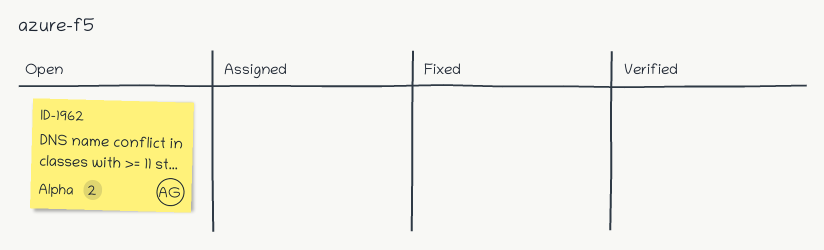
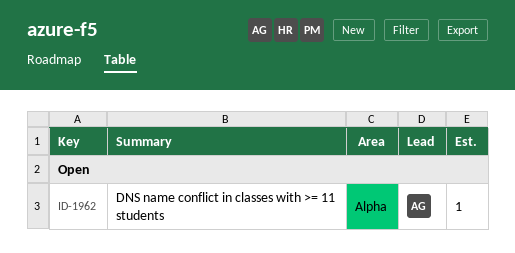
ID-1962, estimate: 2 -> 1

